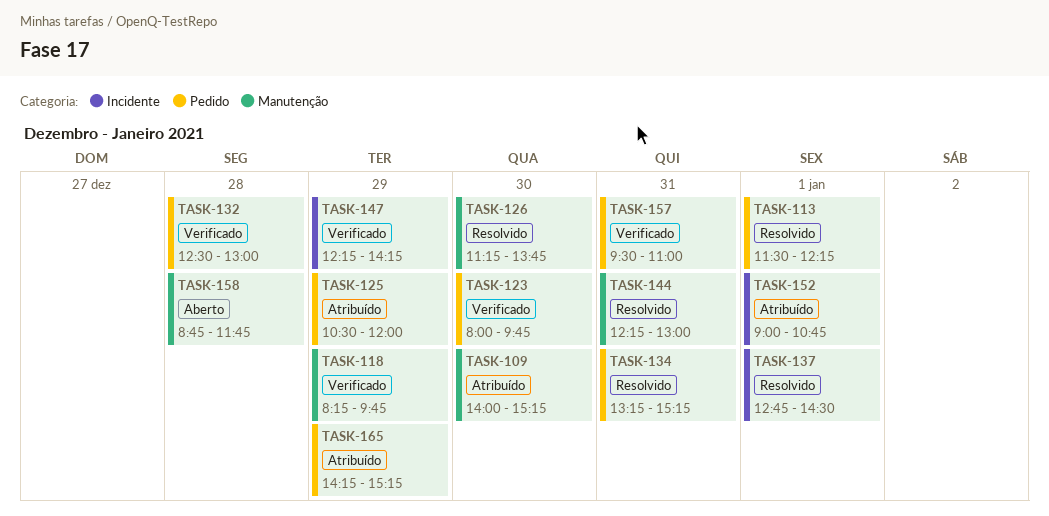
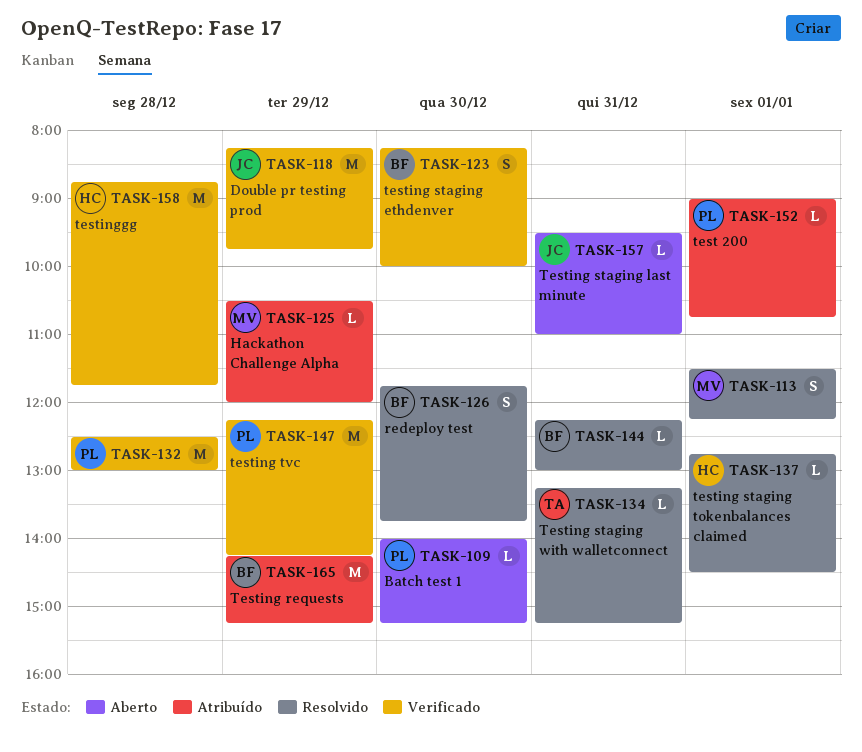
TASK-109, status: Atribuído -> Aberto
TASK-123, begins: 08:00 -> 08:15
TASK-123, ends: 09:45 -> 10:00
TASK-126, begins: 11:15 -> 11:45
TASK-157, status: Verificado -> Aberto
TASK-158, status: Aberto -> Verificado

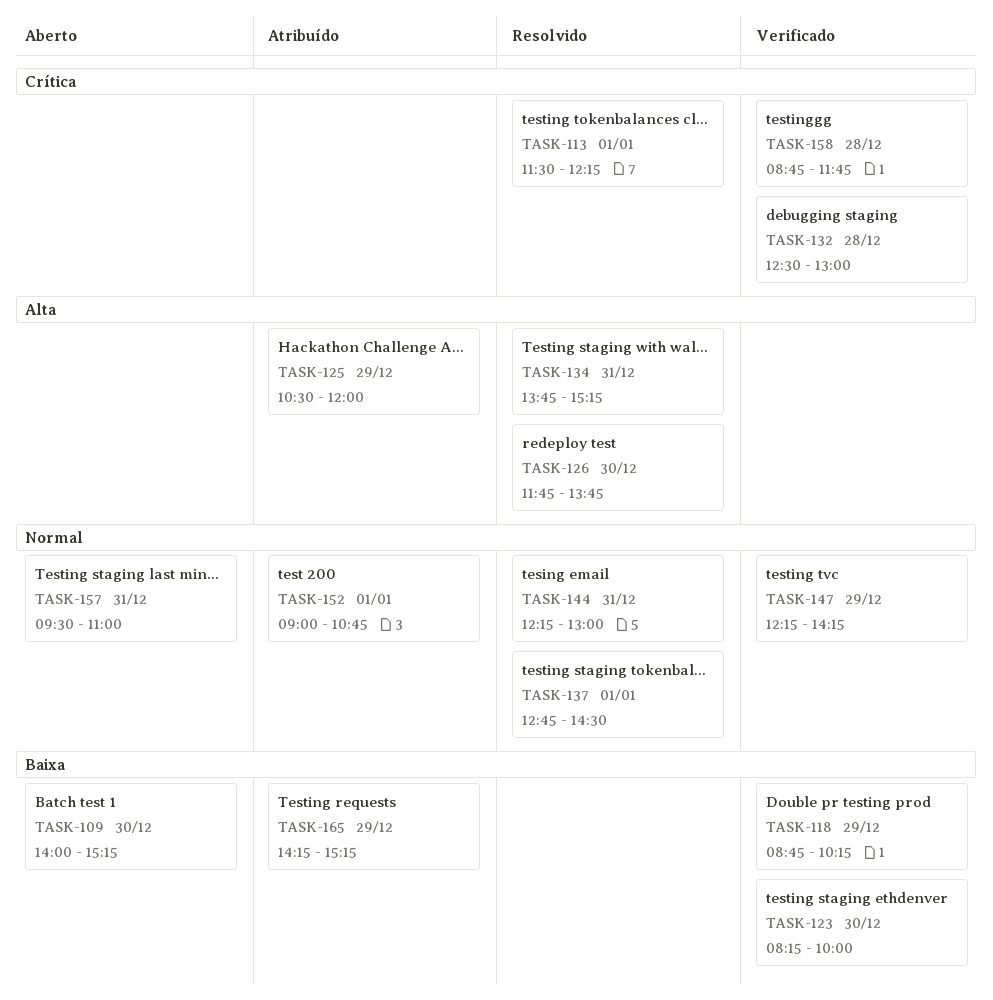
TASK-118, begins: 08:15 -> 08:45
TASK-118, ends: 09:45 -> 10:15
TASK-134, begins: 13:15 -> 13:45

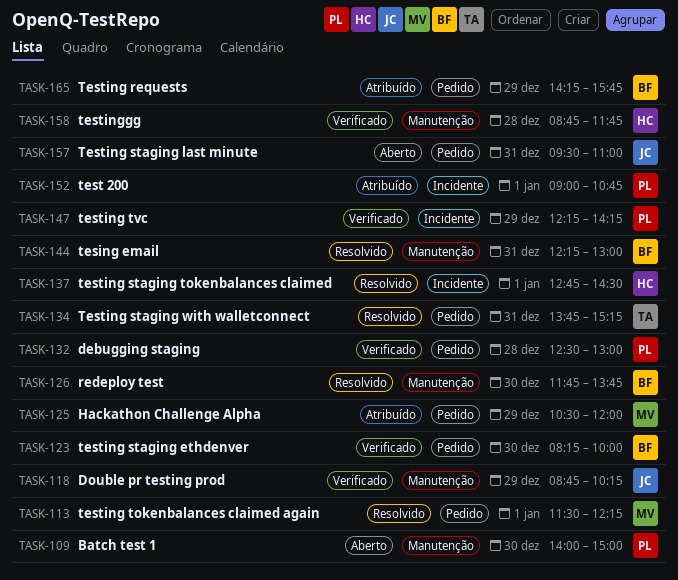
TASK-109, ends: 15:15 -> 15:00
TASK-165, ends: 15:15 -> 15:45

